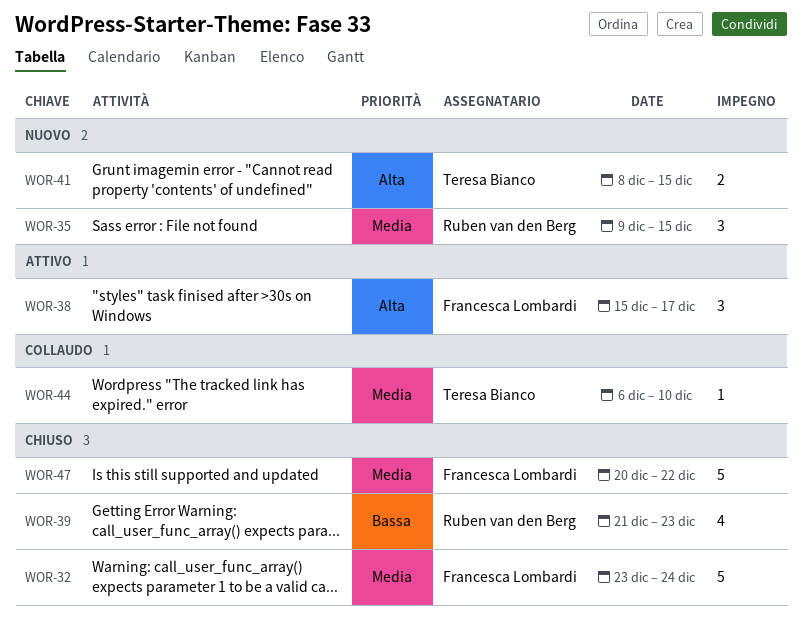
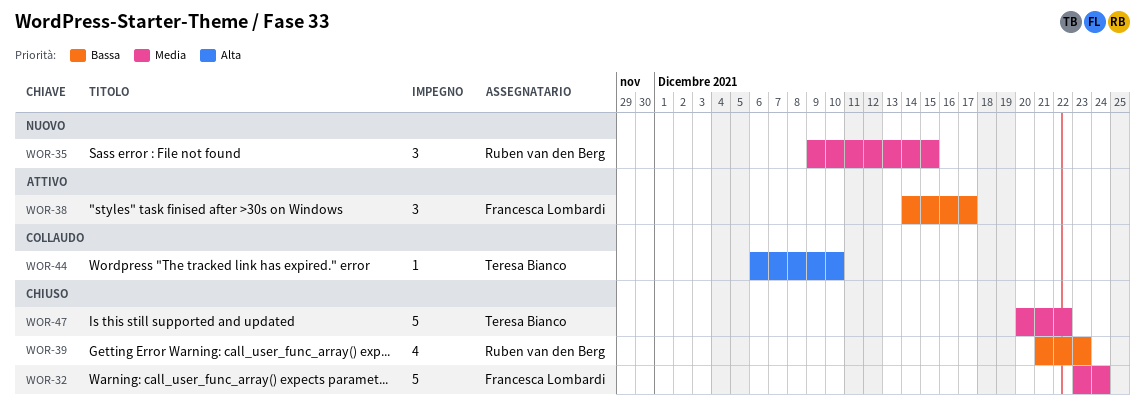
WOR-38, priority: Alta -> Bassa
WOR-38, start: Dec 15 -> Dec 14
WOR-41: present -> none
WOR-44, priority: Media -> Alta
WOR-47, owner: Francesca Lombardi -> Teresa Bianco

